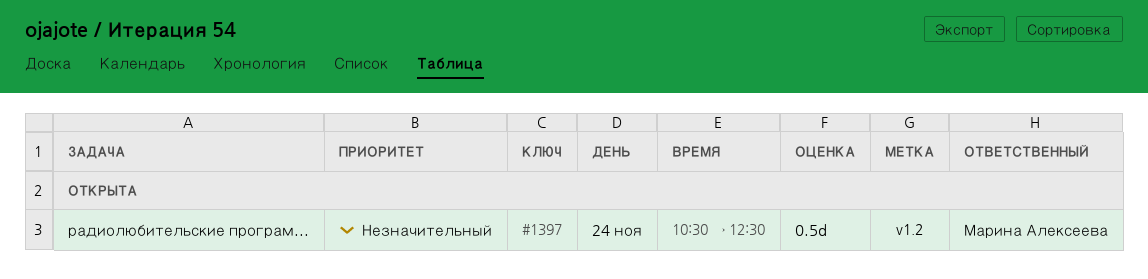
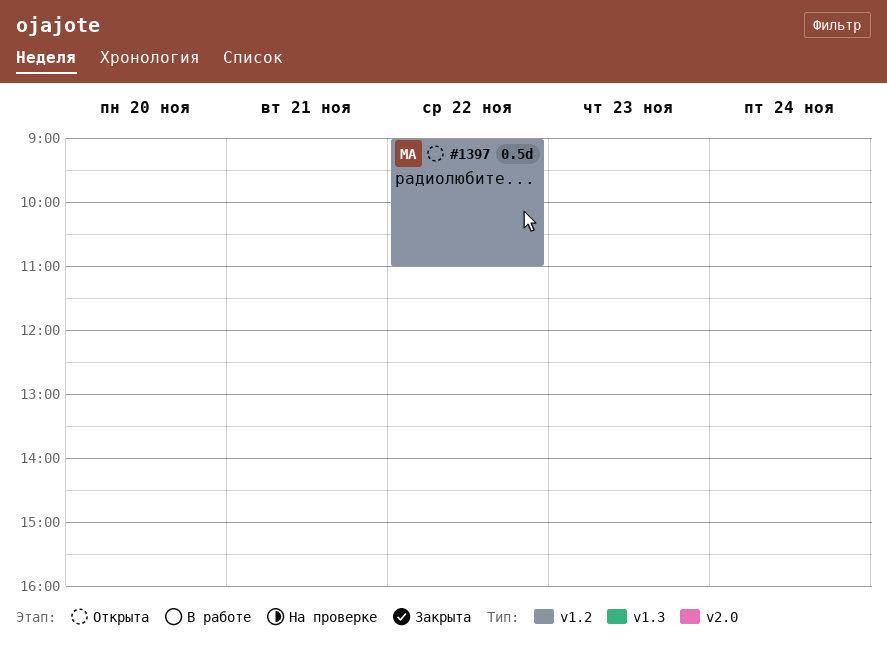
#1397, day: Nov 24 -> Nov 22
#1397, begins: 10:30 -> 09:00
#1397, ends: 12:30 -> 11:00

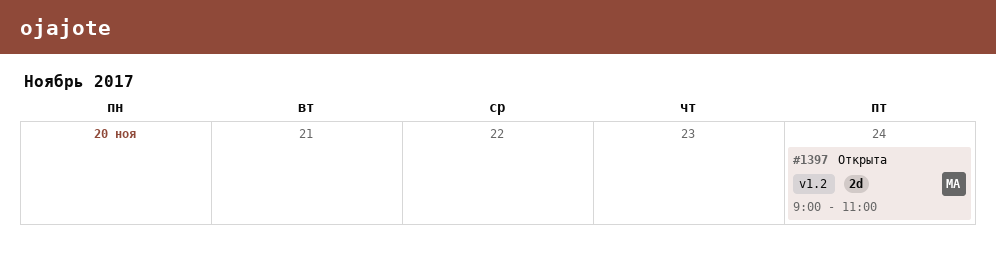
#1397, estimate: 0.5d -> 2d
#1397, day: Nov 22 -> Nov 24

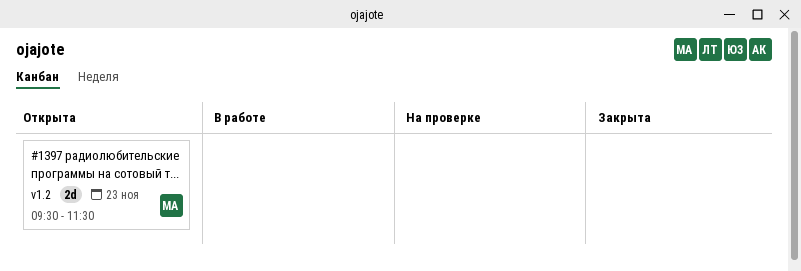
#1397, day: Nov 24 -> Nov 23
#1397, begins: 09:00 -> 09:30
#1397, ends: 11:00 -> 11:30

